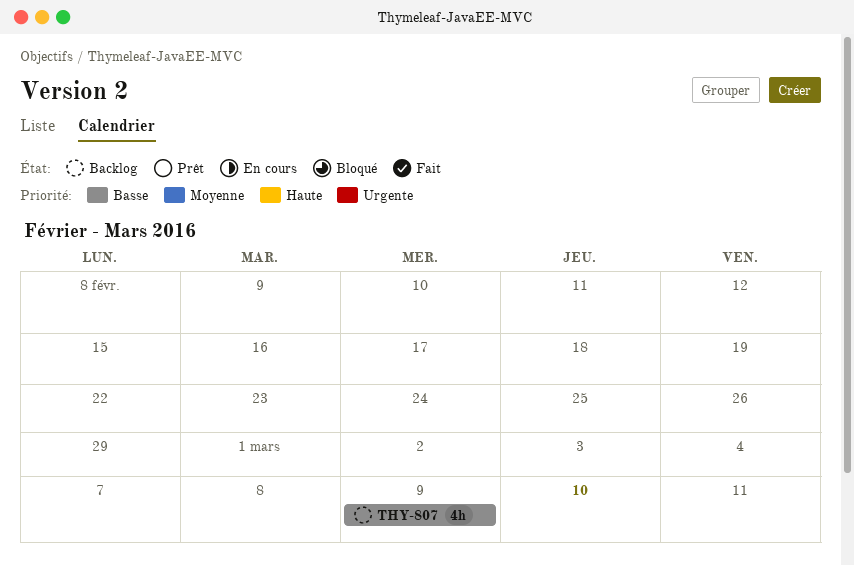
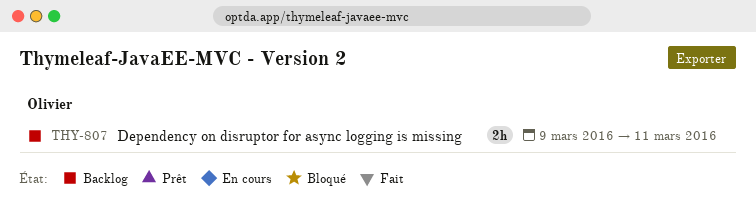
THY-807, estimate: 4h -> 2h
THY-807, due: Mar 9 -> Mar 11

